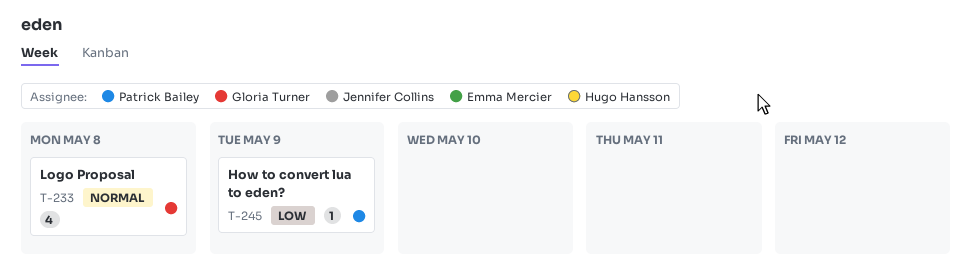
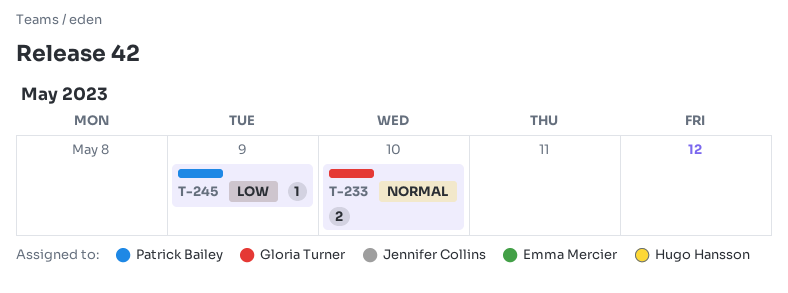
T-233, estimate: 4 -> 2
T-233, due: May 8 -> May 10

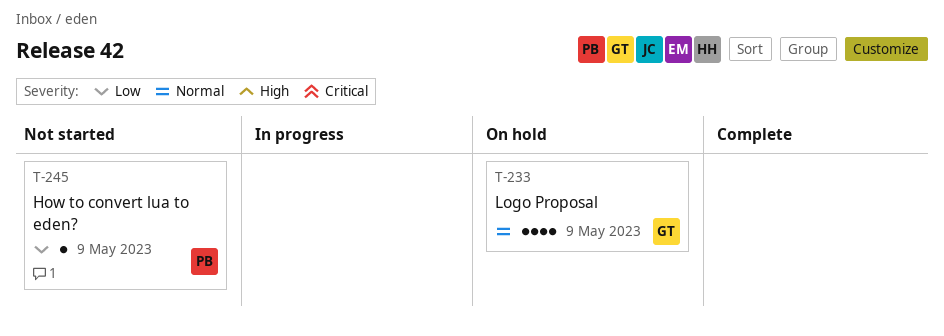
T-233, estimate: 2 -> 4
T-233, due: May 10 -> May 9

